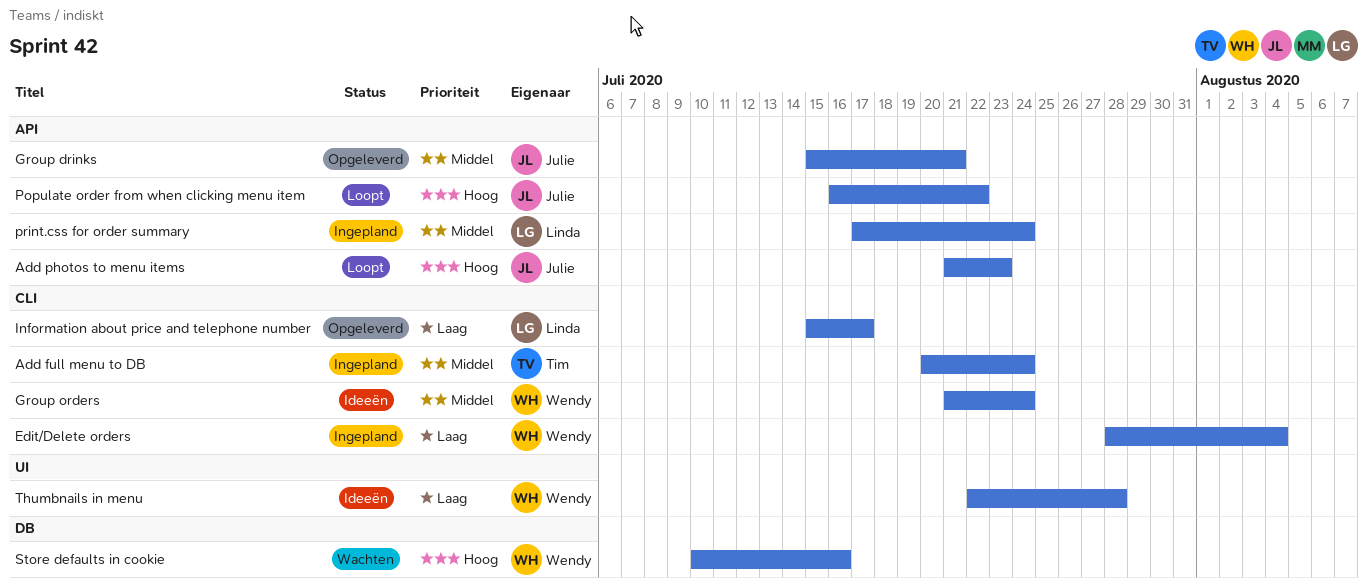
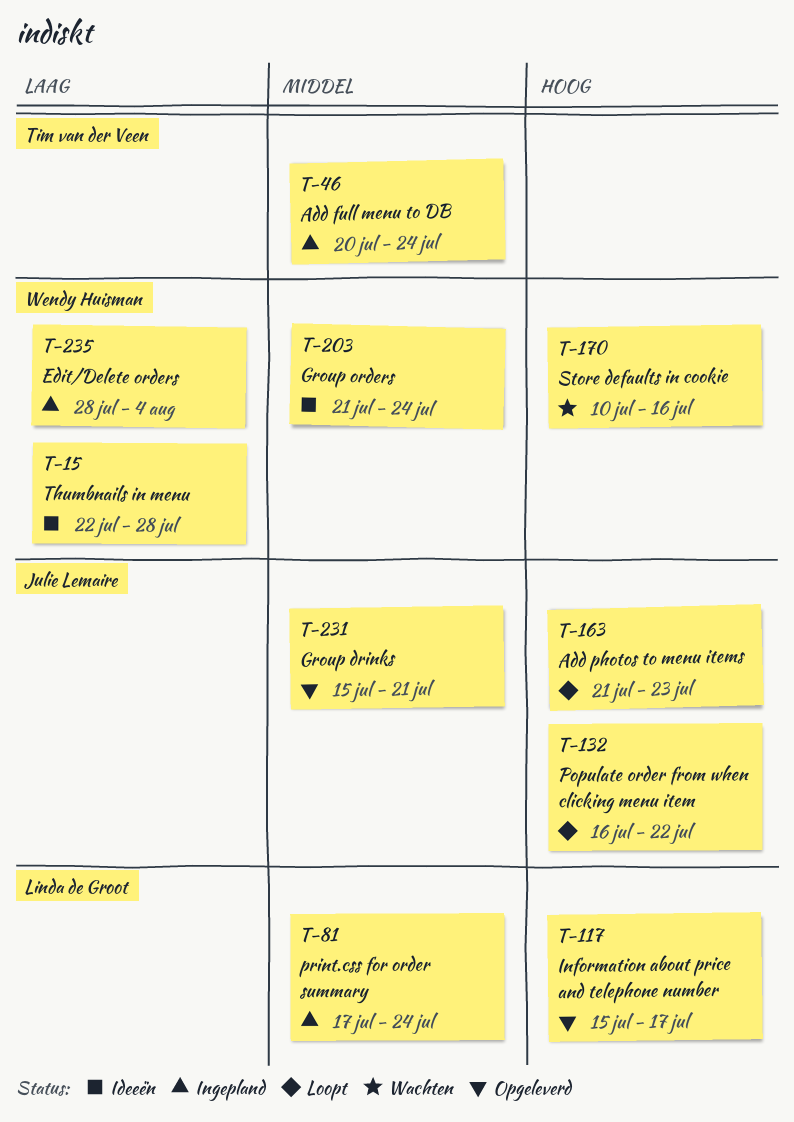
Information about price and telephone number, priority: Laag -> Hoog

